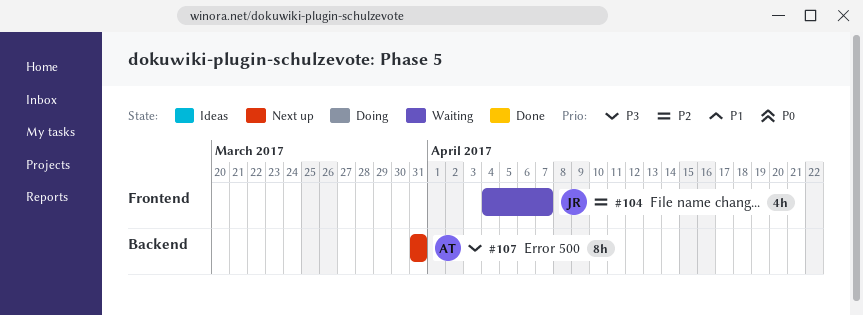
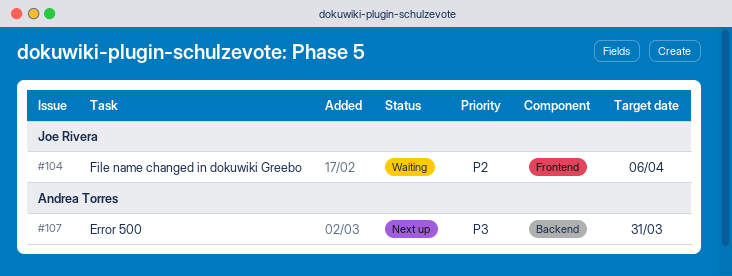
#104, due: Apr 7 -> Apr 6

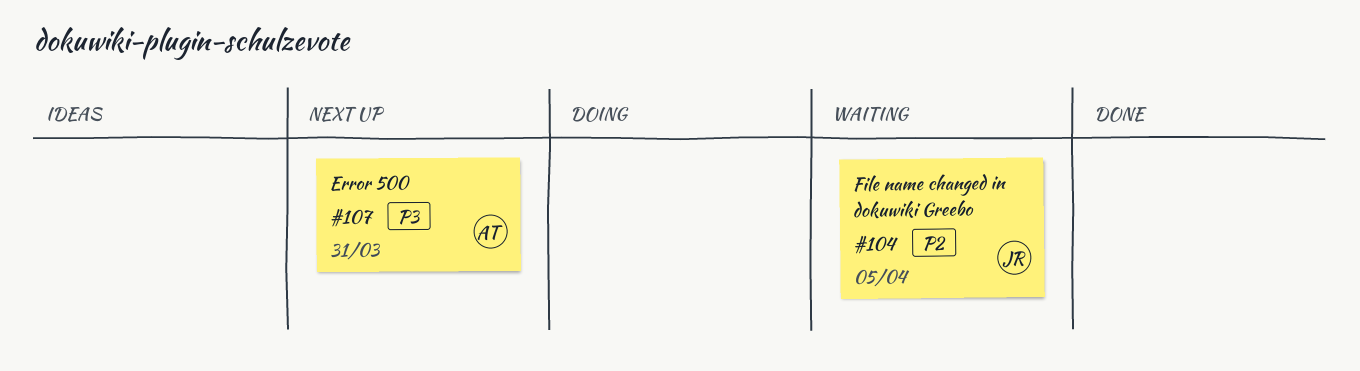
#104, due: Apr 6 -> Apr 5

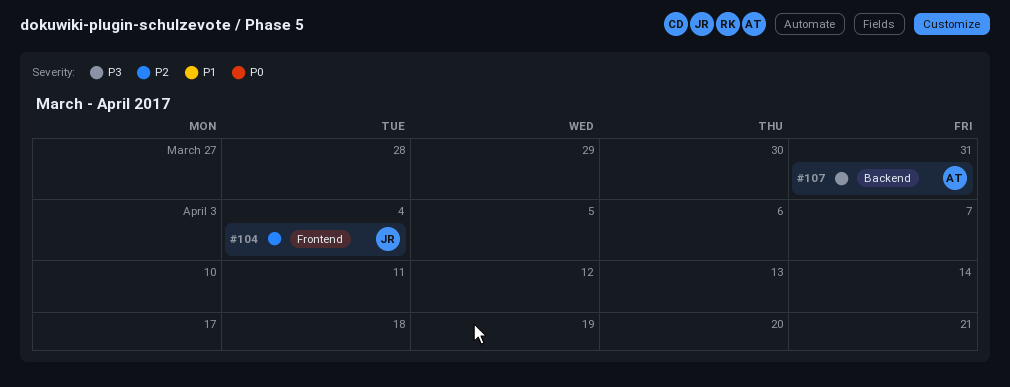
#104, due: Apr 5 -> Apr 4

